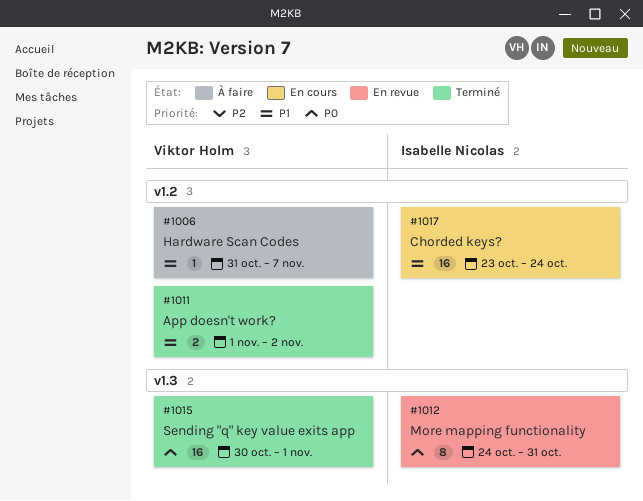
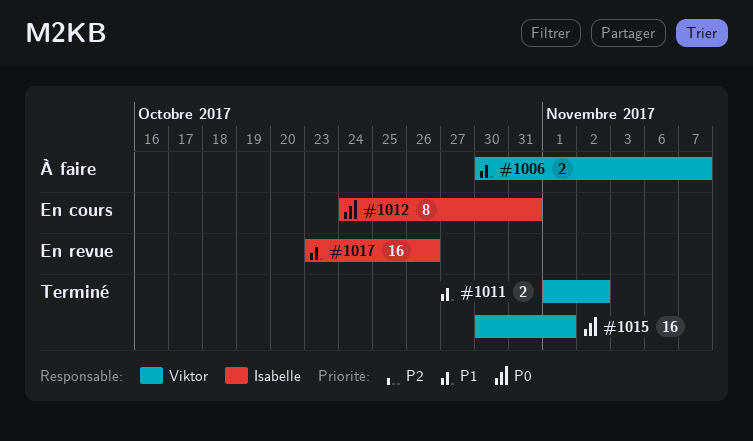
#1006, estimate: 1 -> 2
#1006, start: Oct 31 -> Oct 30
#1012, status: En revue -> En cours
#1017, status: En cours -> En revue
#1017, due: Oct 24 -> Oct 26

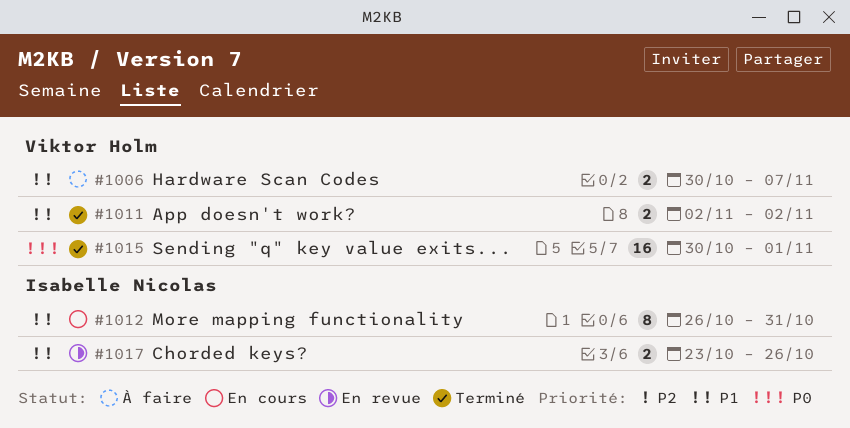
#1011, start: Nov 1 -> Nov 2
#1012, priority: P0 -> P1
#1012, start: Oct 24 -> Oct 26
#1017, estimate: 16 -> 2

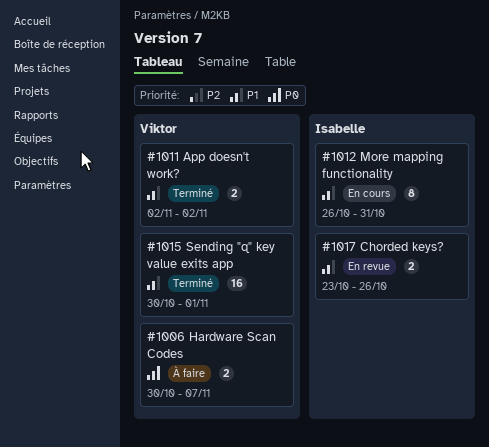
#1006, priority: P1 -> P0
#1015, priority: P0 -> P1

